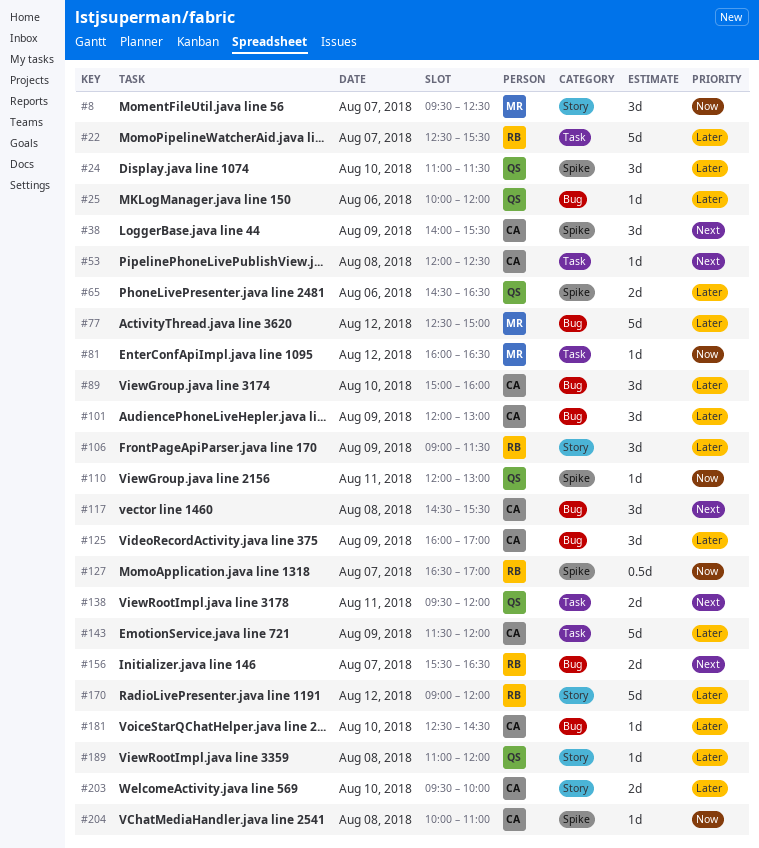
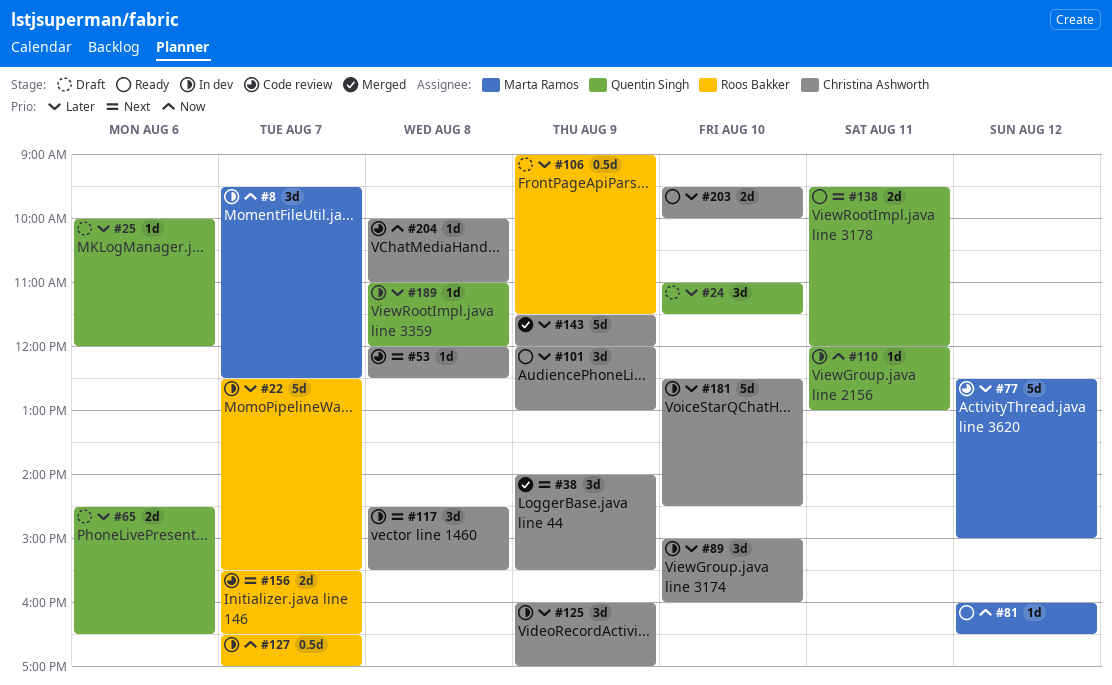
#106, estimate: 3d -> 0.5d
#170: present -> none
#181, estimate: 1d -> 5d

